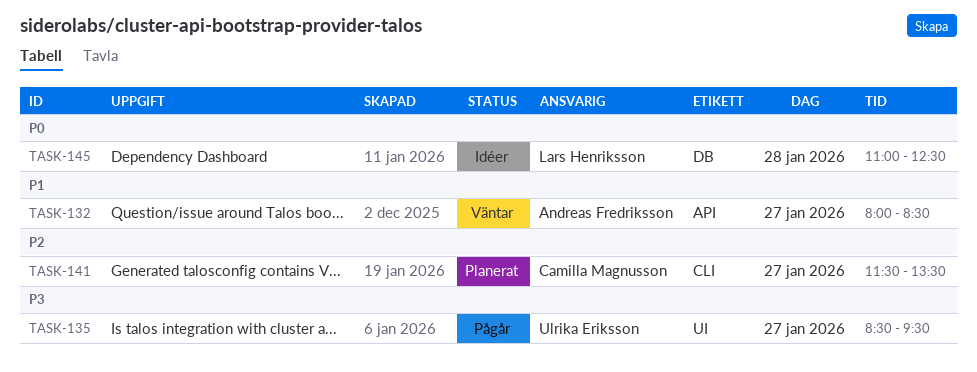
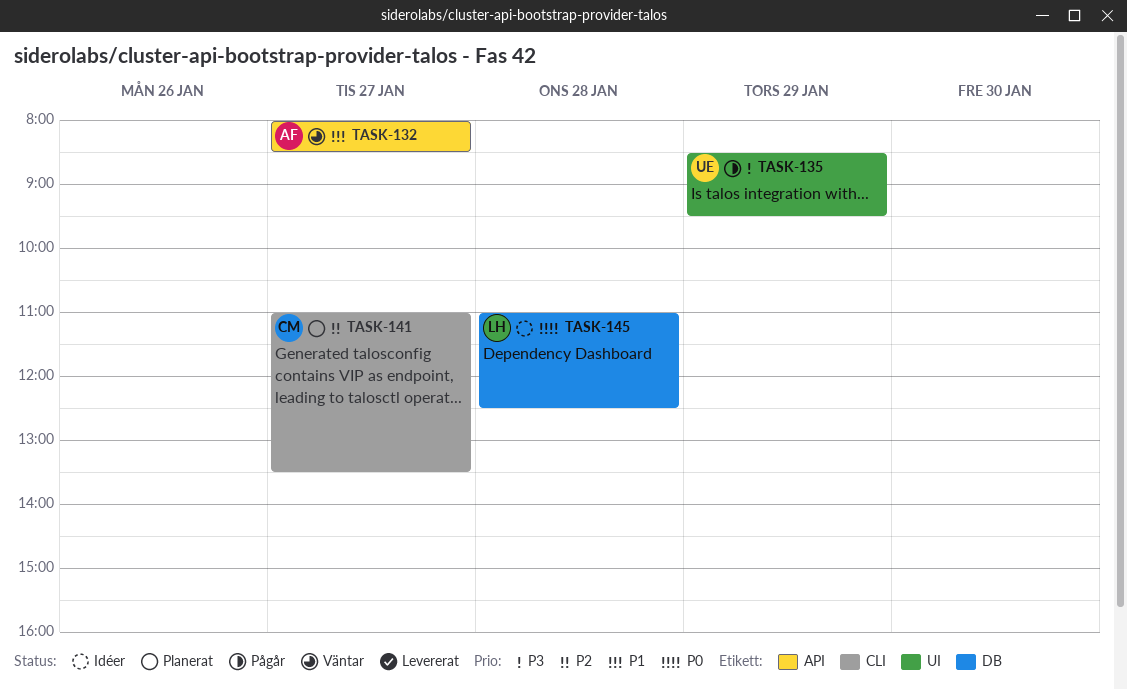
TASK-135, day: Jan 27 -> Jan 29
TASK-141, begins: 11:30 -> 11:00

